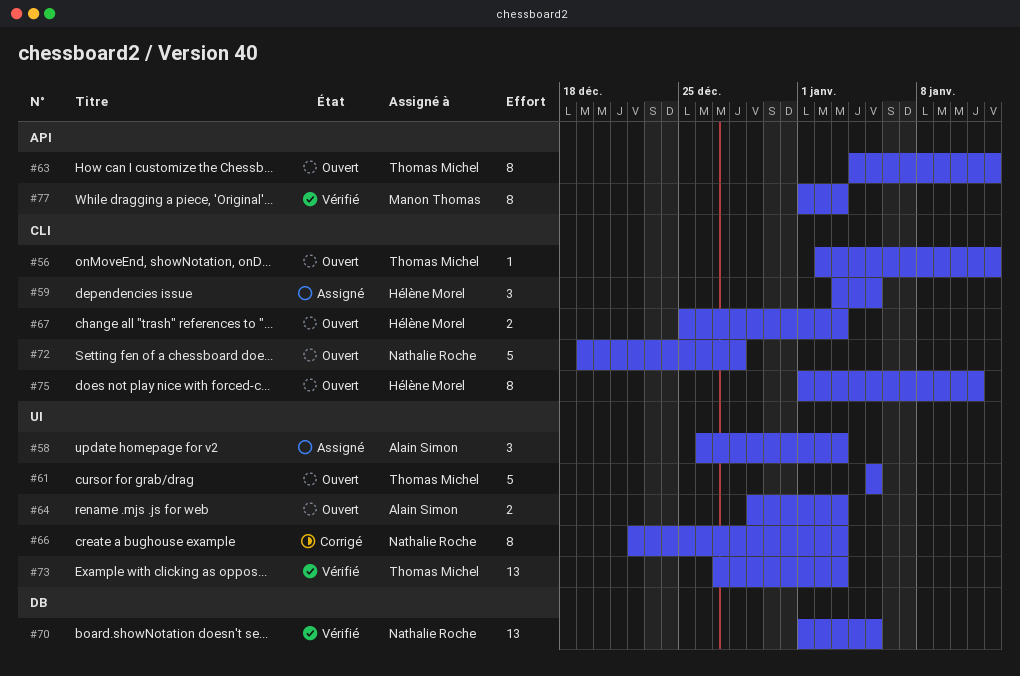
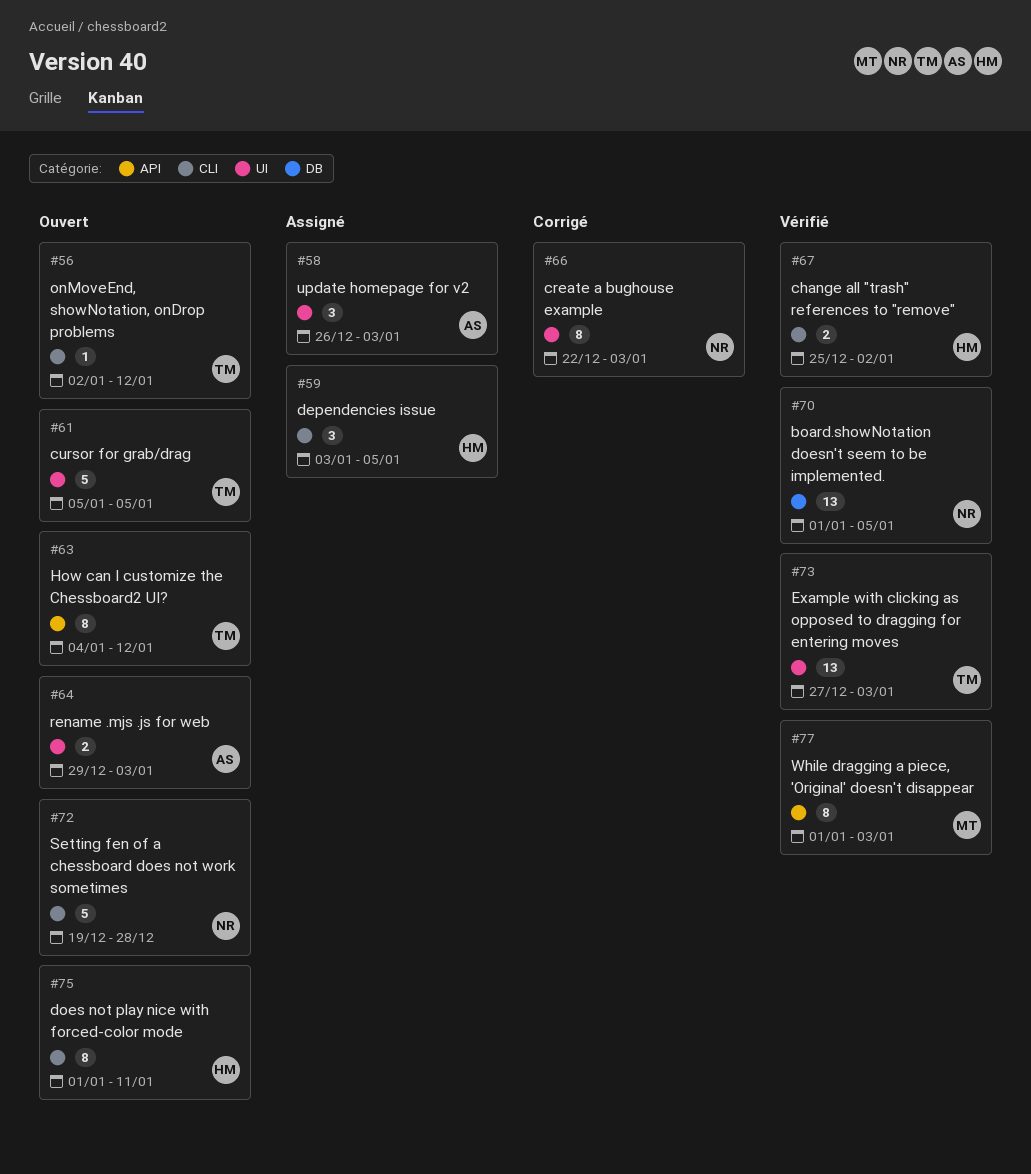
#67, status: Ouvert -> Vérifié
#67, due: Jan 3 -> Jan 2

